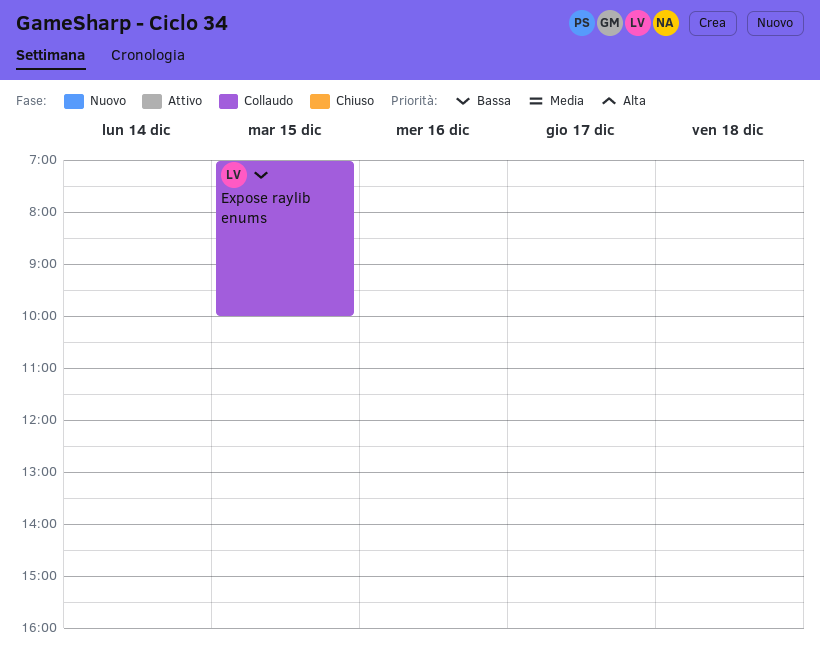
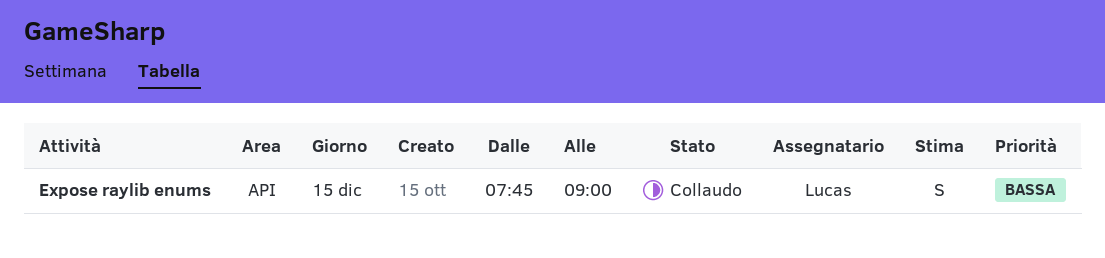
Expose raylib enums, begins: 07:00 -> 07:45
Expose raylib enums, ends: 10:00 -> 09:00

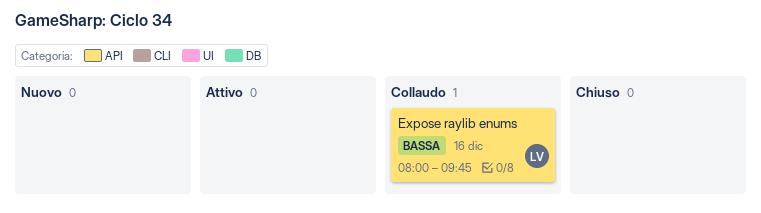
Expose raylib enums, day: Dec 15 -> Dec 16
Expose raylib enums, begins: 07:45 -> 08:00
Expose raylib enums, ends: 09:00 -> 09:45

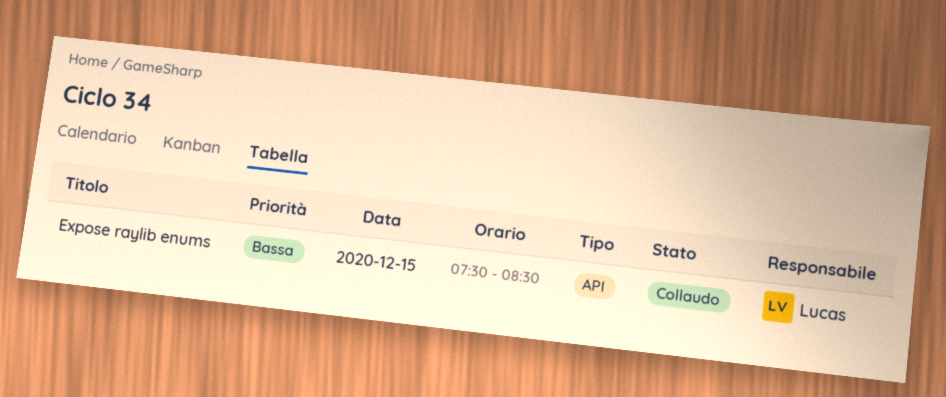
Expose raylib enums, day: Dec 16 -> Dec 15
Expose raylib enums, begins: 08:00 -> 07:30
Expose raylib enums, ends: 09:45 -> 08:30

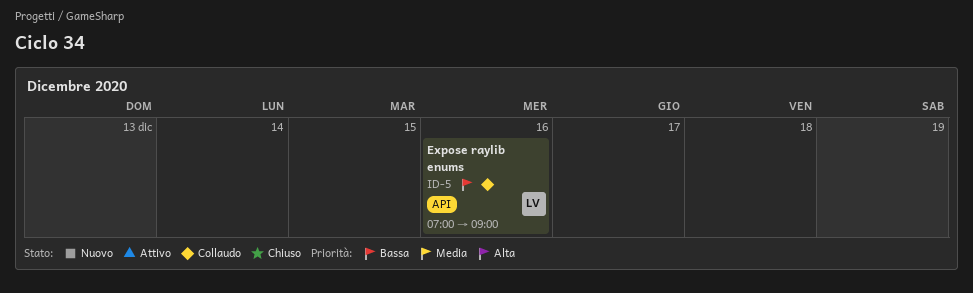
Expose raylib enums, day: Dec 15 -> Dec 16
Expose raylib enums, begins: 07:30 -> 07:00
Expose raylib enums, ends: 08:30 -> 09:00

